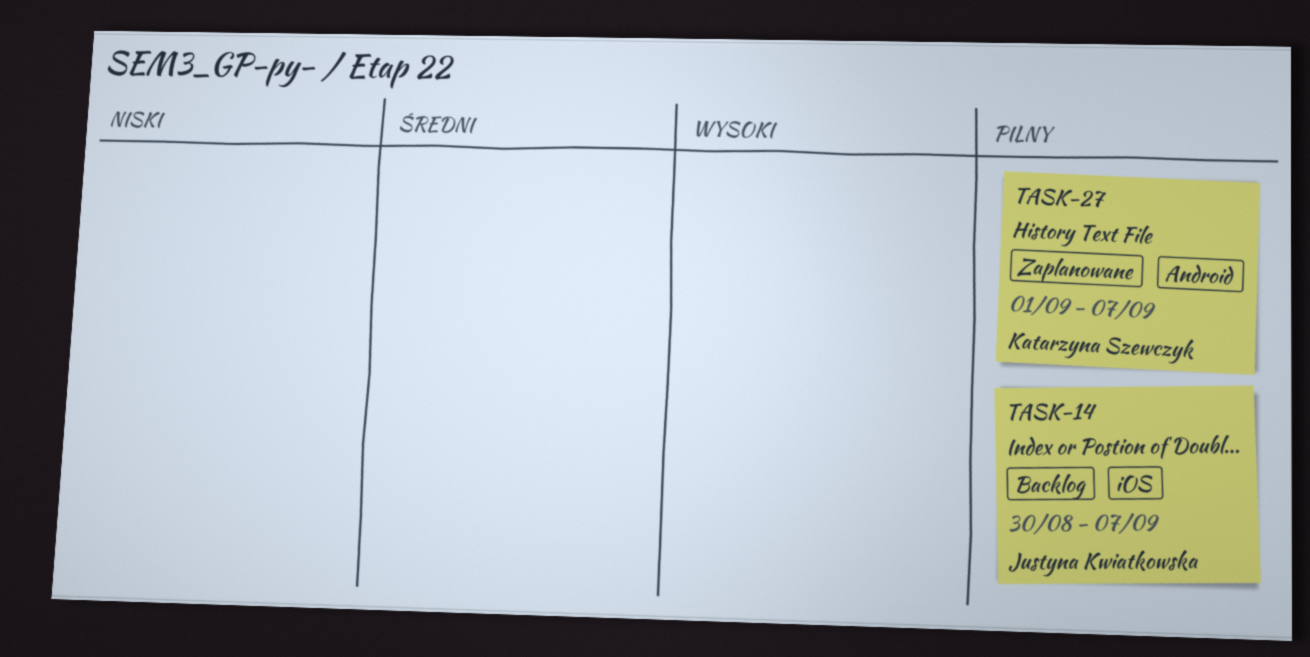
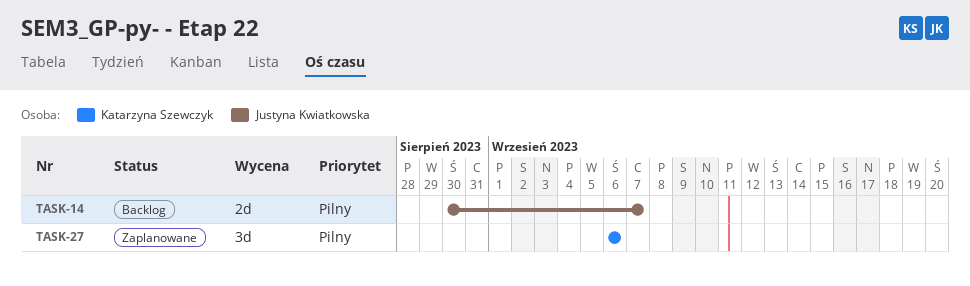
TASK-27, start: Sep 1 -> Sep 6
TASK-27, due: Sep 7 -> Sep 6

